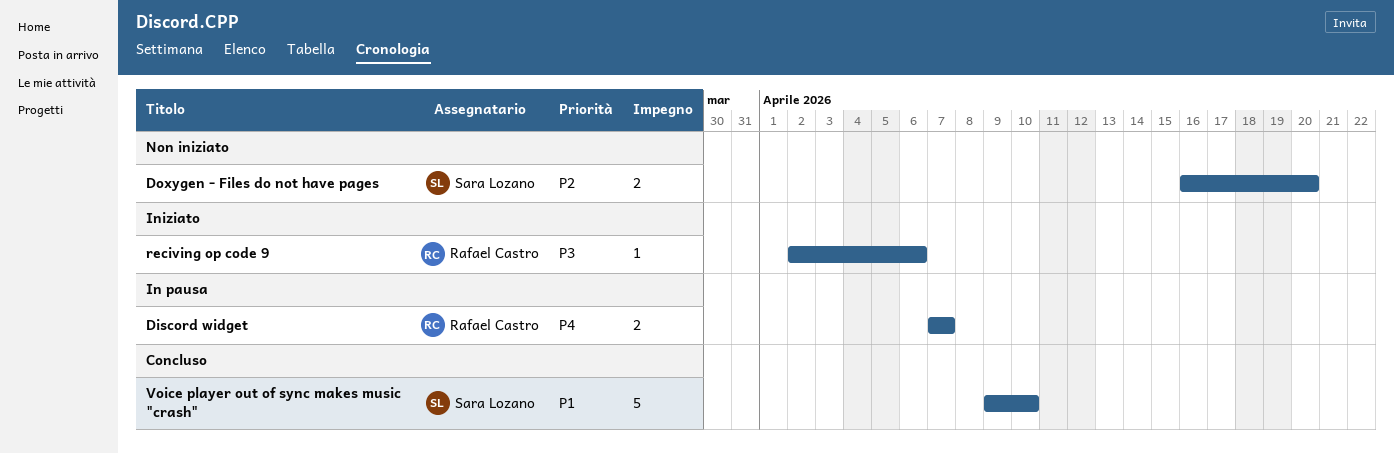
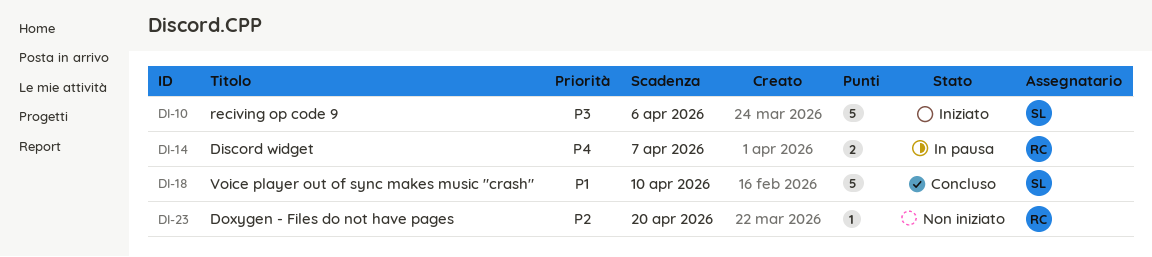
Doxygen - Files do not have pages, owner: Sara Lozano -> Rafael Castro
Doxygen - Files do not have pages, estimate: 2 -> 1
reciving op code 9, owner: Rafael Castro -> Sara Lozano
reciving op code 9, estimate: 1 -> 5

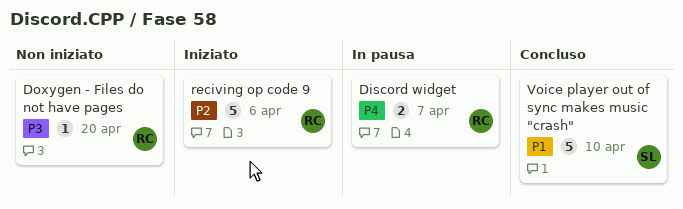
Doxygen - Files do not have pages, priority: P2 -> P3
reciving op code 9, owner: SL -> RC
reciving op code 9, priority: P3 -> P2

